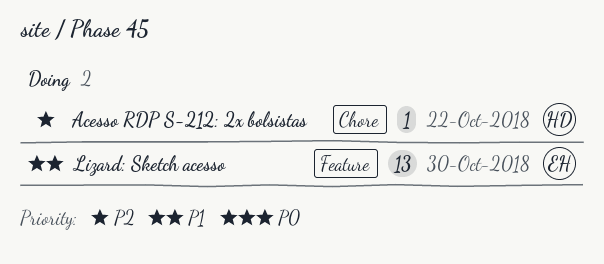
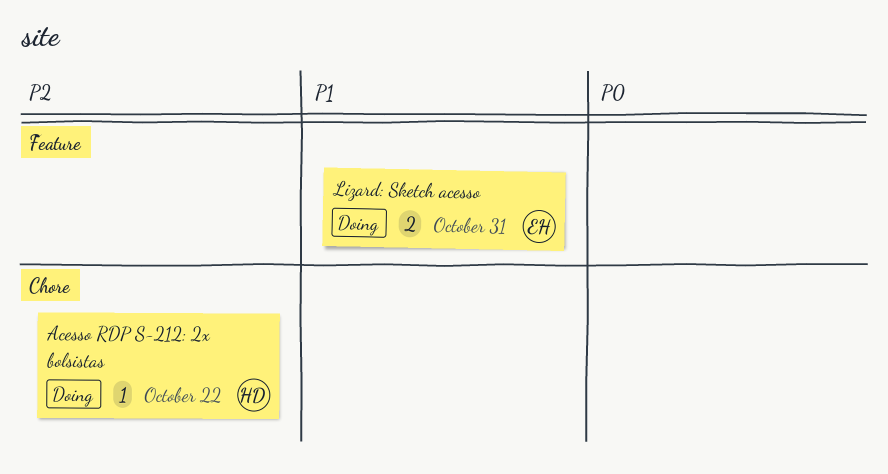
Lizard: Sketch acesso, estimate: 13 -> 2
Lizard: Sketch acesso, due: Oct 30 -> Oct 31

